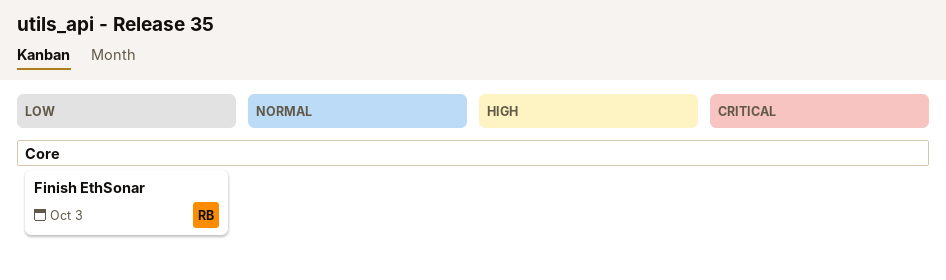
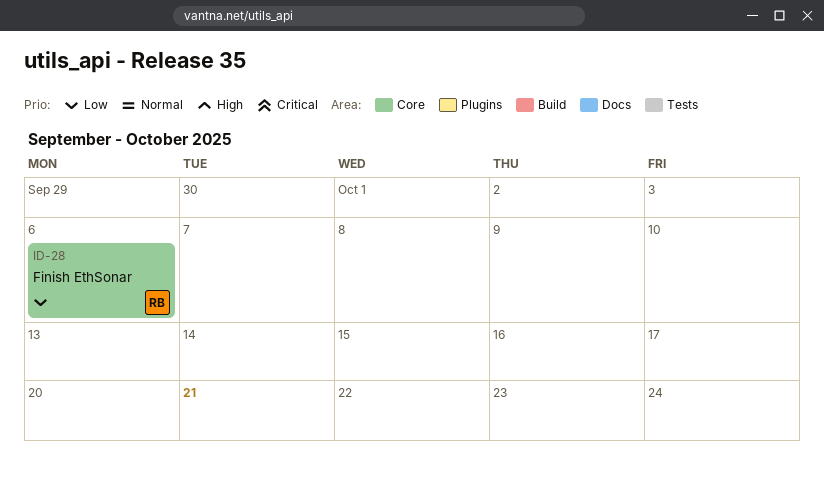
Finish EthSonar, due: Oct 3 -> Oct 6

